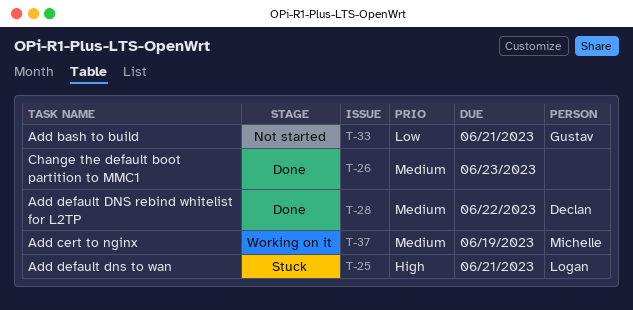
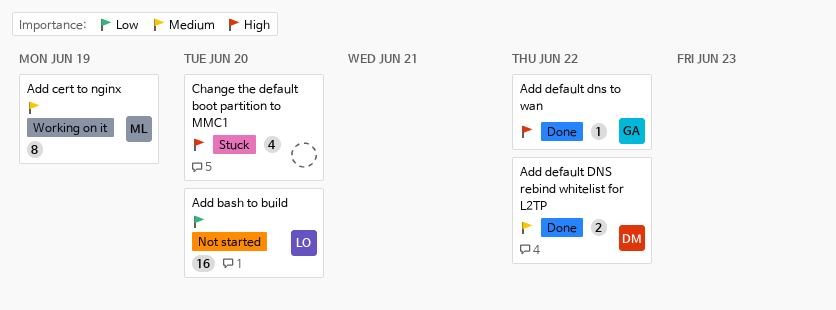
Add bash to build, owner: Gustav -> Logan
Add bash to build, due: Jun 21 -> Jun 20
Add default dns to wan, status: Stuck -> Done
Add default dns to wan, owner: Logan -> Gustav
Add default dns to wan, due: Jun 21 -> Jun 22
Change the default boot partition to MMC1, status: Done -> Stuck
Change the default boot partition to MMC1, priority: Medium -> High
Change the default boot partition to MMC1, due: Jun 23 -> Jun 20

